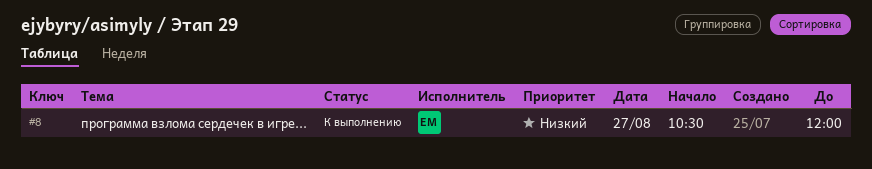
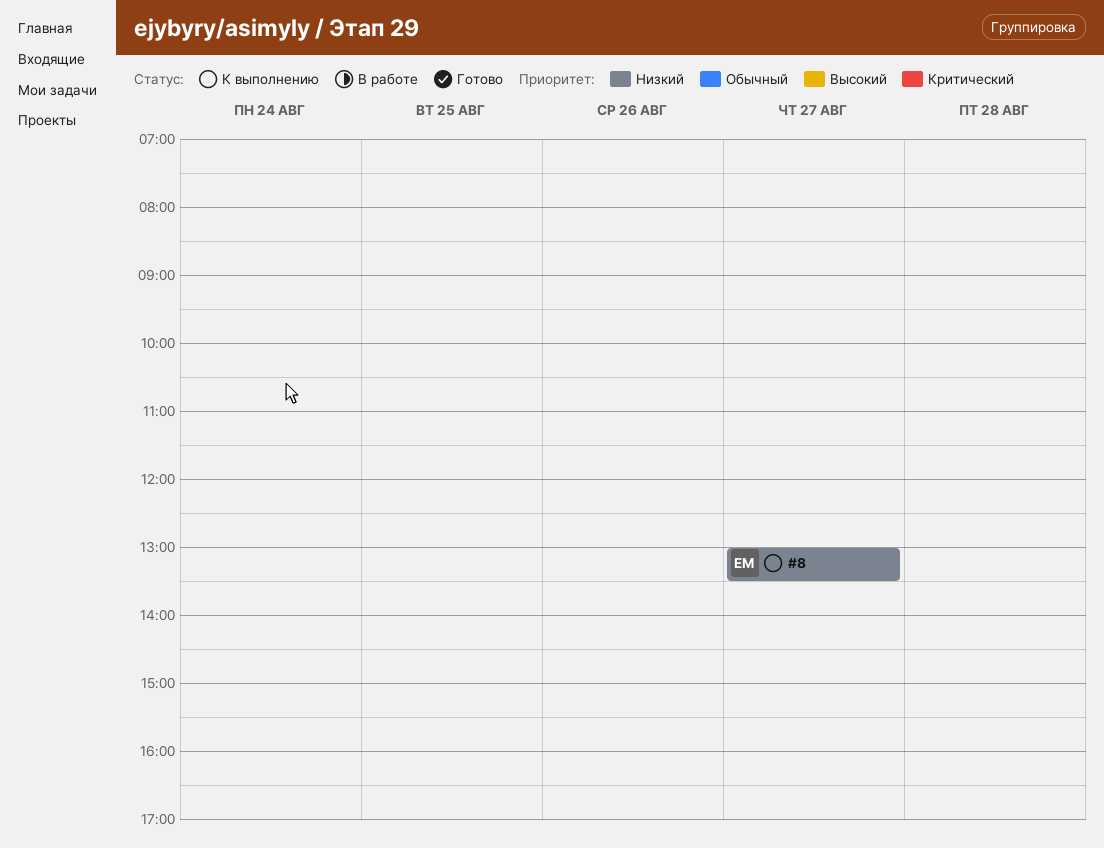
#8, begins: 10:30 -> 13:00
#8, ends: 12:00 -> 13:30

